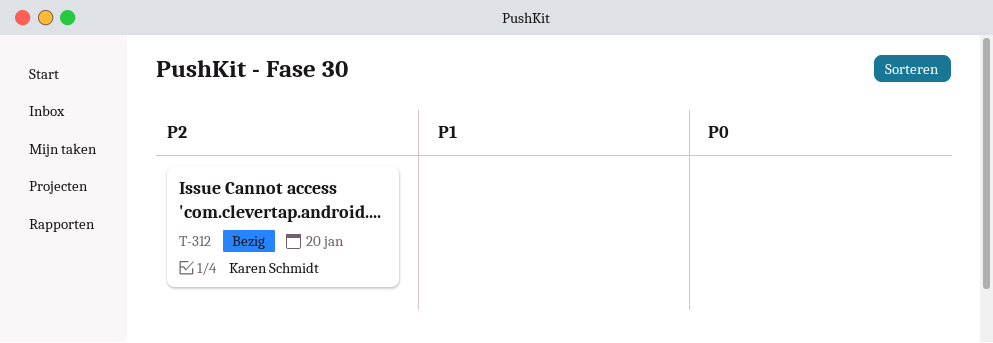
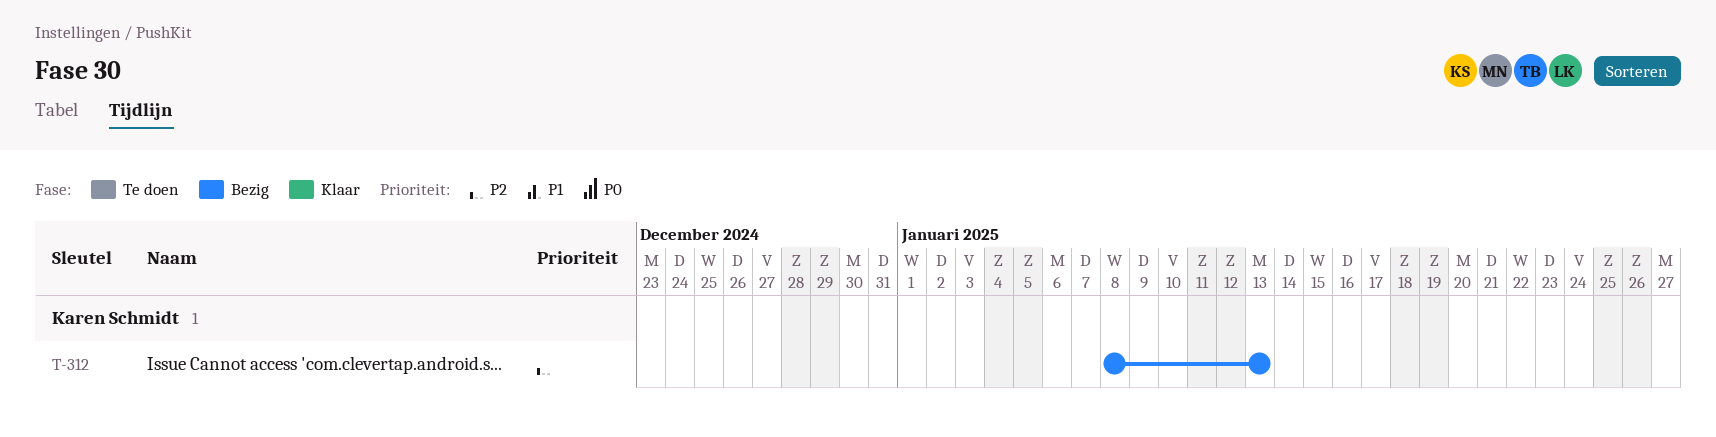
T-312, due: Jan 20 -> Jan 13

